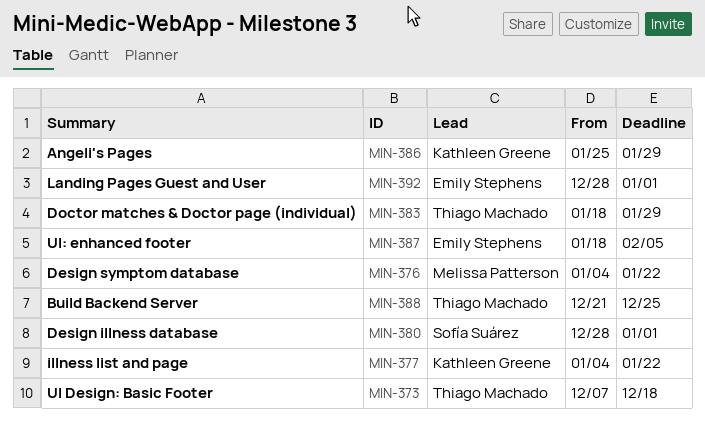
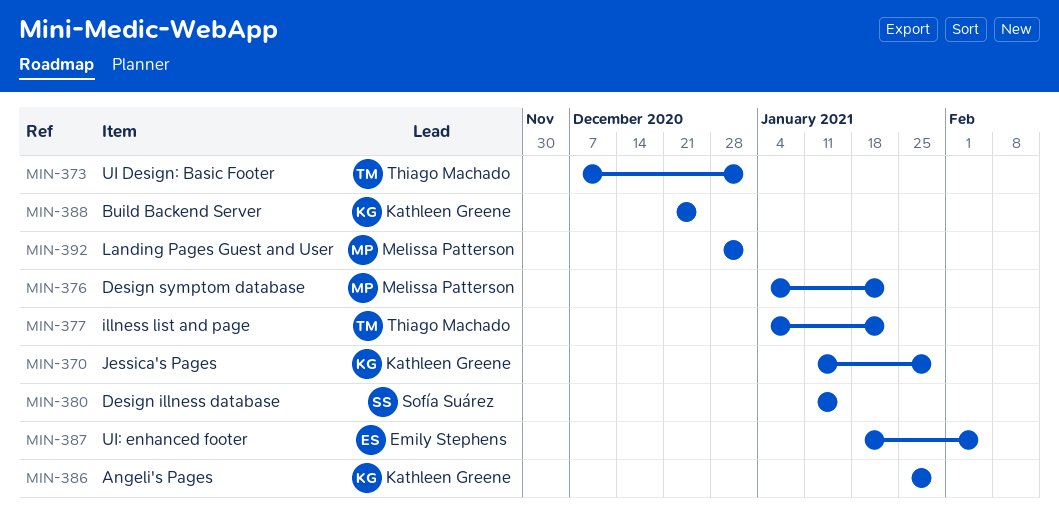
MIN-370: none -> present
MIN-373, due: Dec 18 -> Jan 1
MIN-377, owner: Kathleen Greene -> Thiago Machado
MIN-380, start: Dec 28 -> Jan 11
MIN-380, due: Jan 1 -> Jan 15
MIN-383: present -> none
MIN-388, owner: Thiago Machado -> Kathleen Greene
MIN-392, owner: Emily Stephens -> Melissa Patterson

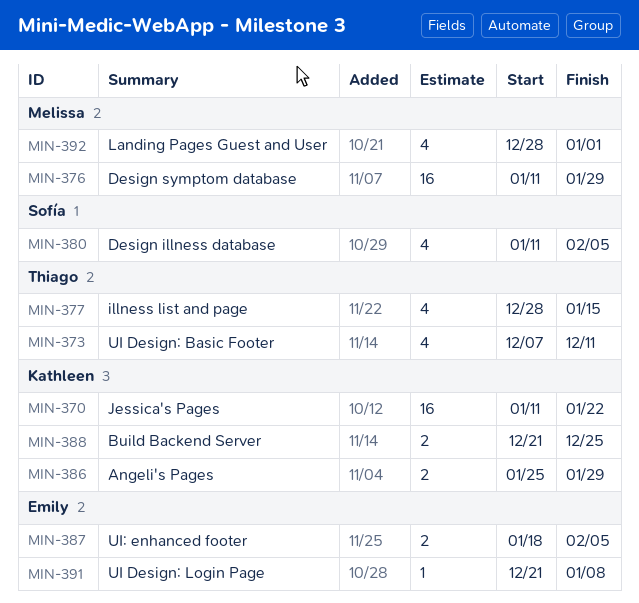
MIN-370, due: Jan 29 -> Jan 22
MIN-373, due: Jan 1 -> Dec 11
MIN-376, start: Jan 4 -> Jan 11
MIN-376, due: Jan 22 -> Jan 29
MIN-377, start: Jan 4 -> Dec 28
MIN-377, due: Jan 22 -> Jan 15
MIN-380, due: Jan 15 -> Feb 5
MIN-391: none -> present

